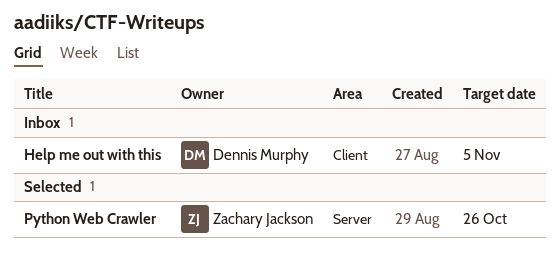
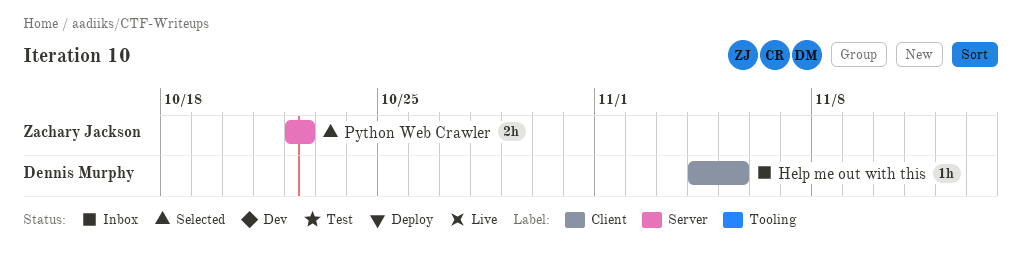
Python Web Crawler, due: Oct 26 -> Oct 22

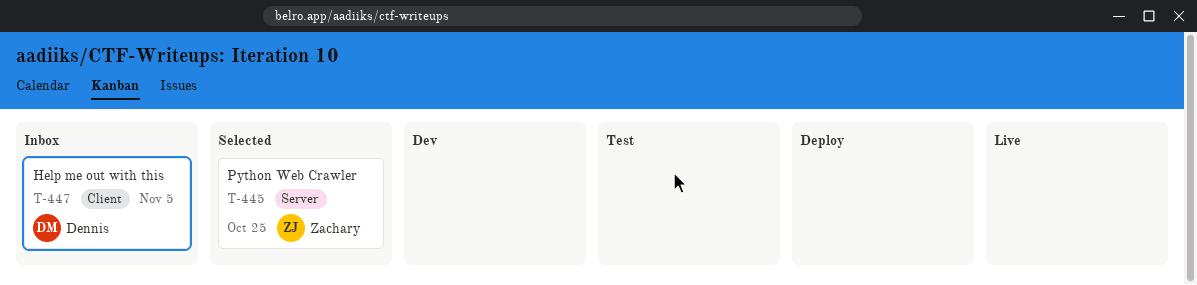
Python Web Crawler, due: Oct 22 -> Oct 25

